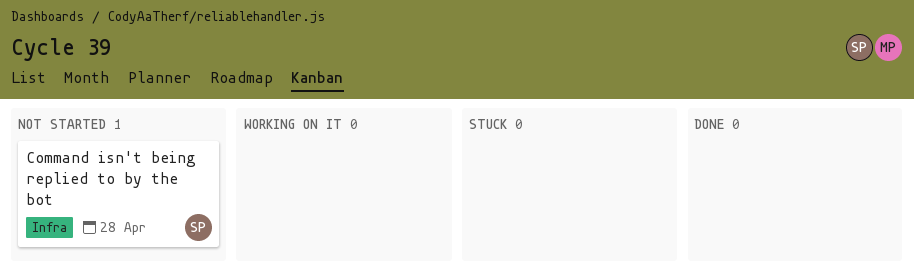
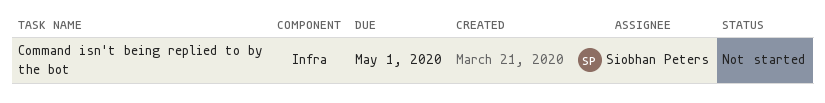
Command isn't being replied to by the bot, due: Apr 28 -> May 1

